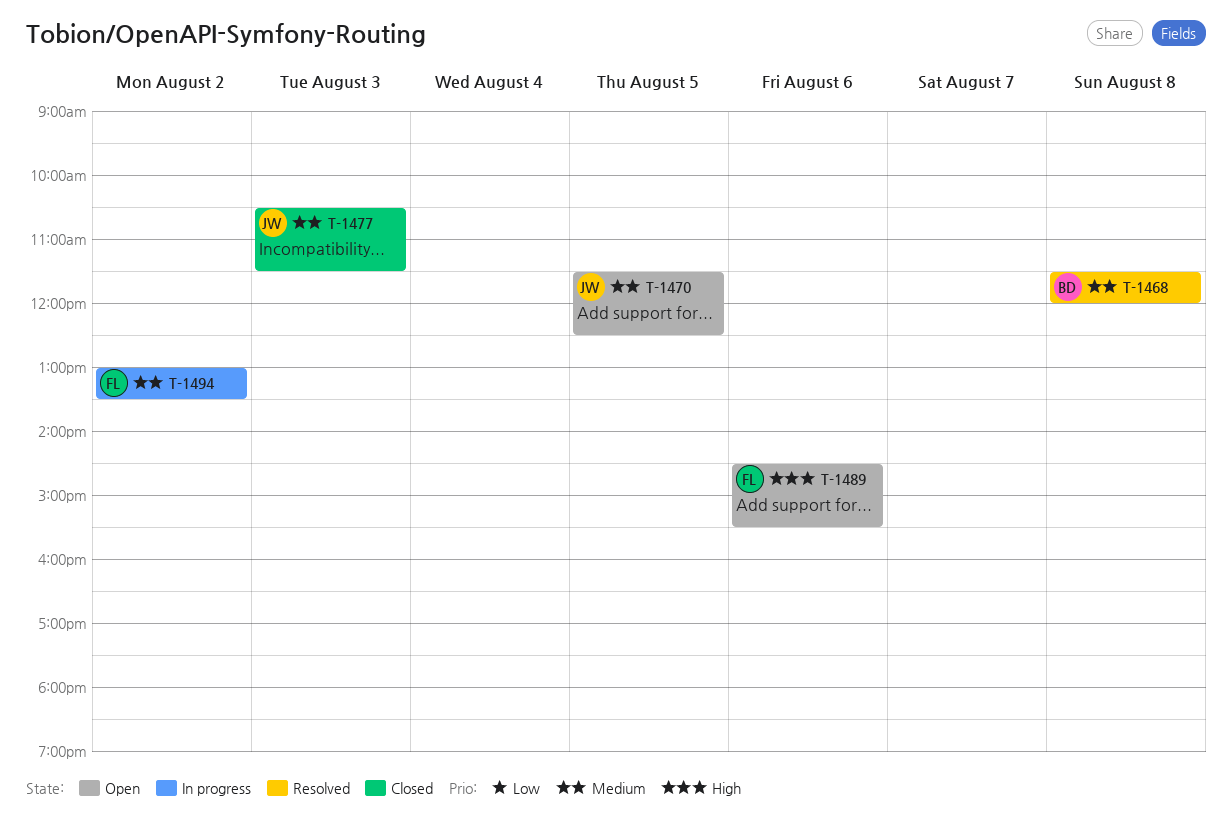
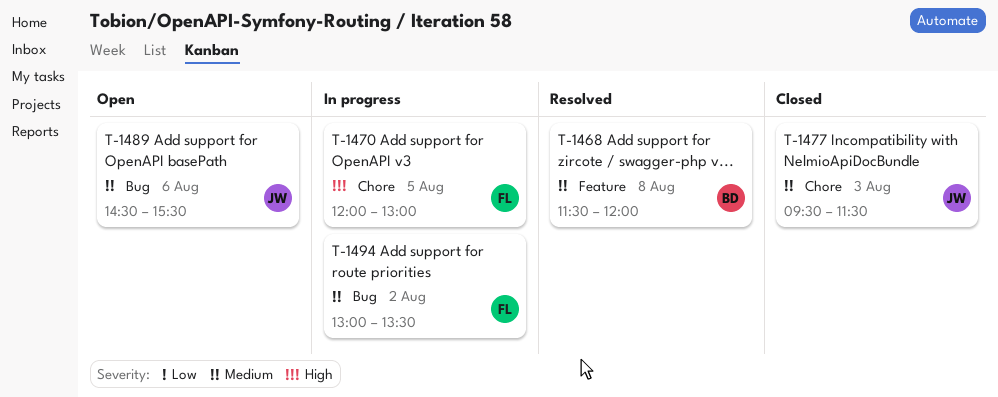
T-1470, status: Open -> In progress
T-1470, owner: JW -> FL
T-1470, priority: Medium -> High
T-1470, begins: 11:30 -> 12:00
T-1470, ends: 12:30 -> 13:00
T-1477, begins: 10:30 -> 09:30
T-1489, owner: FL -> JW
T-1489, priority: High -> Medium

